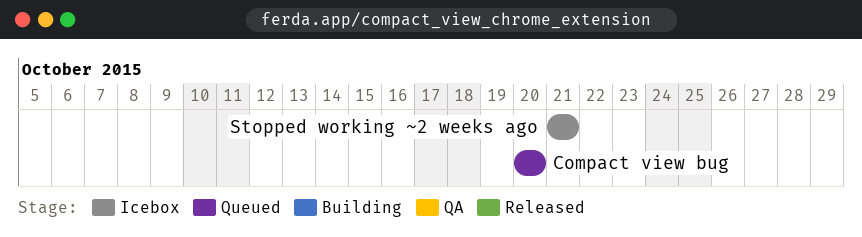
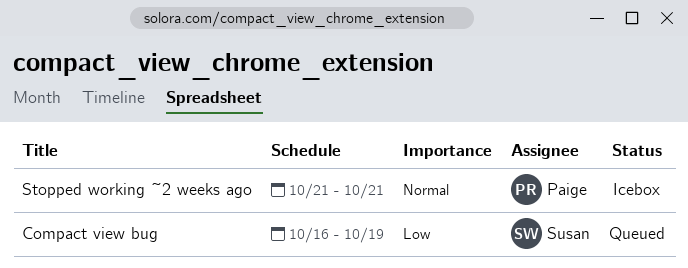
Compact view bug, start: Oct 20 -> Oct 16
Compact view bug, due: Oct 20 -> Oct 19

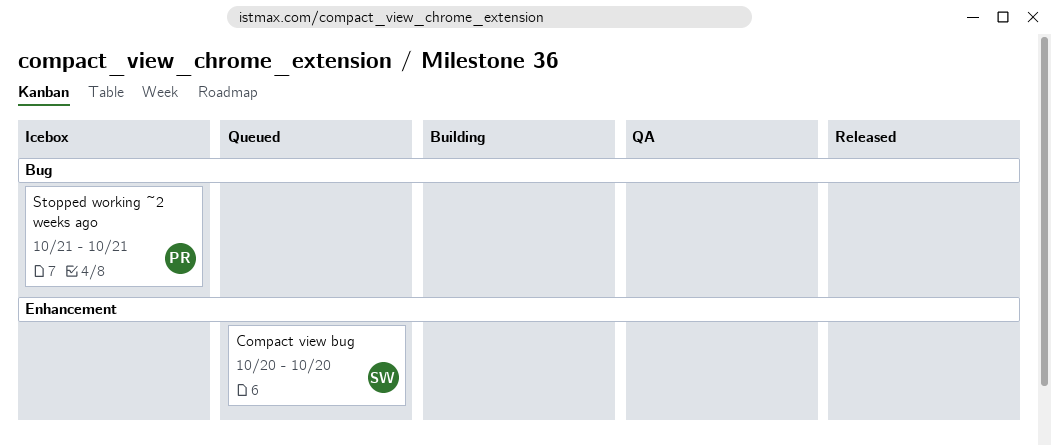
Compact view bug, start: Oct 16 -> Oct 20
Compact view bug, due: Oct 19 -> Oct 20

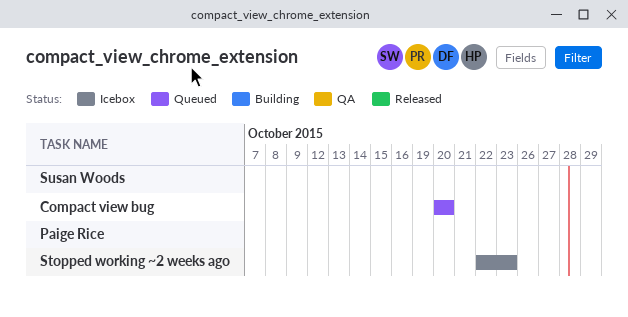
Stopped working ~2 weeks ago, start: Oct 21 -> Oct 22
Stopped working ~2 weeks ago, due: Oct 21 -> Oct 23

